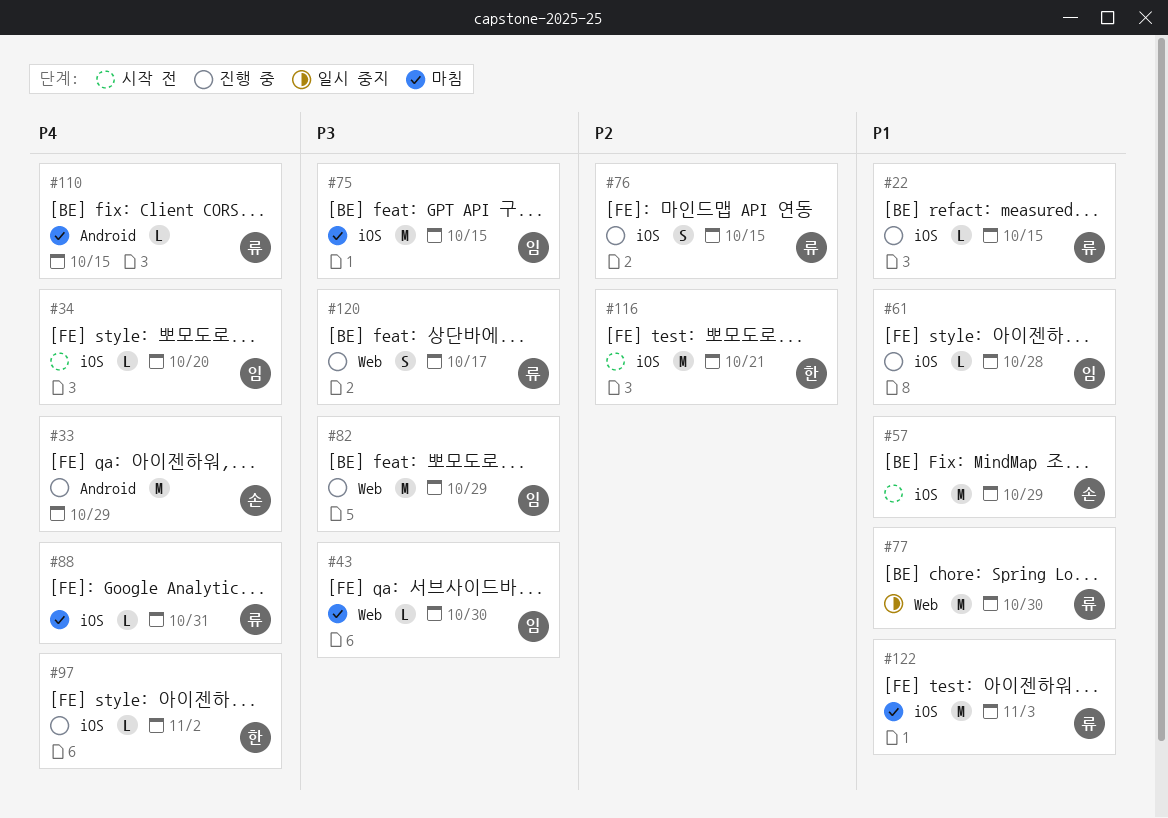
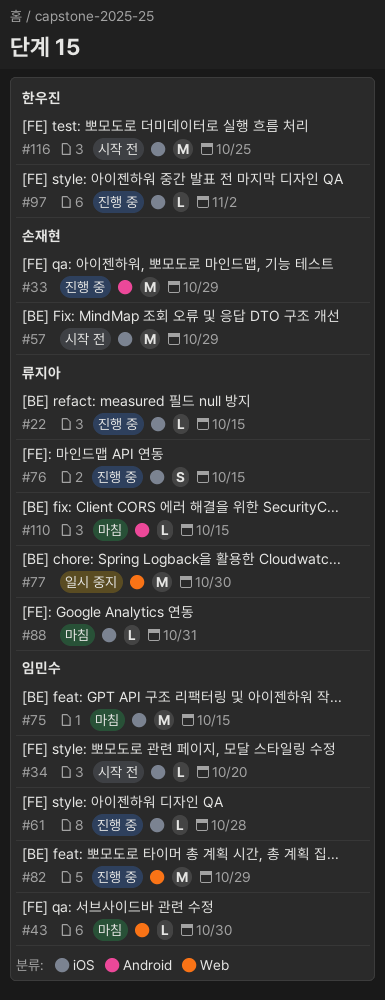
#116, due: Oct 21 -> Oct 25
#120: present -> none
#122: present -> none

